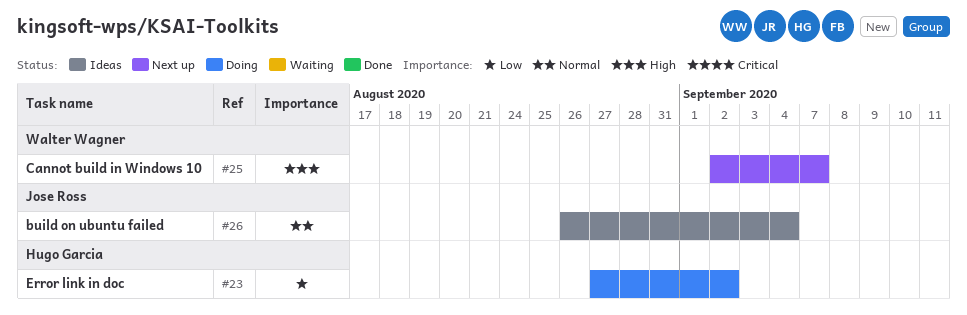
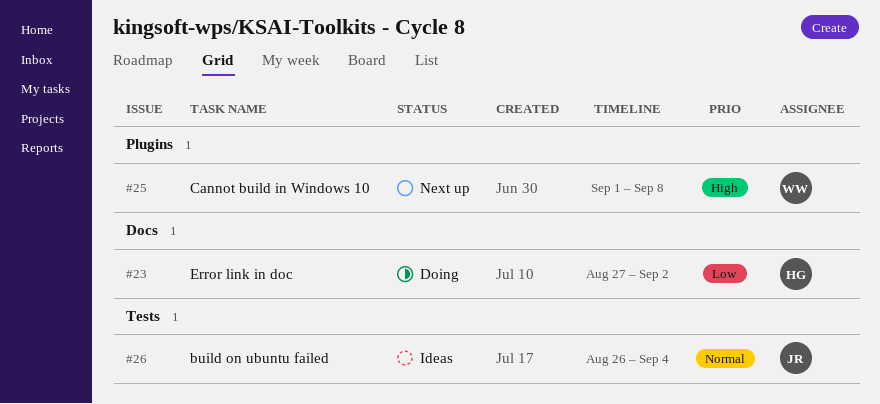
#25, start: Sep 2 -> Sep 1
#25, due: Sep 7 -> Sep 8

